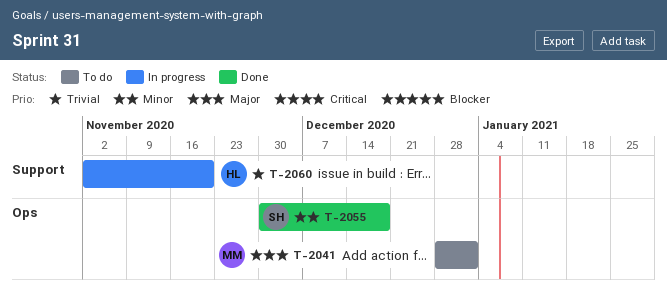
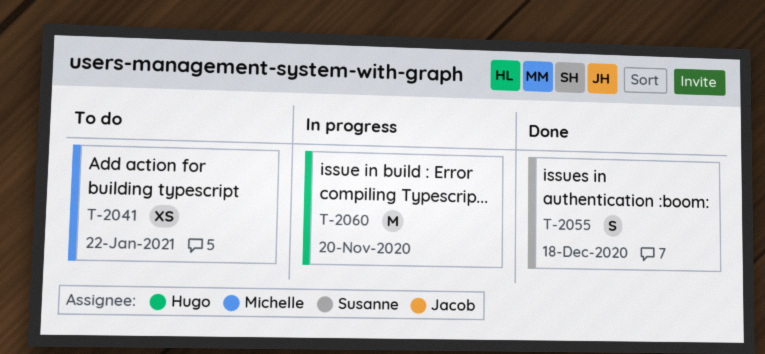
T-2041, due: Jan 1 -> Jan 22

